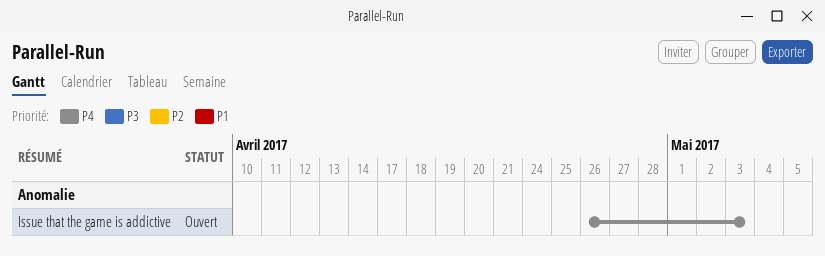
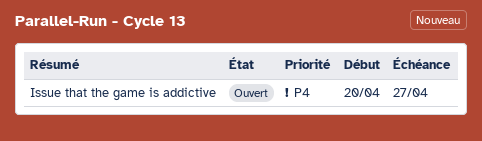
Issue that the game is addictive, start: Apr 26 -> Apr 20
Issue that the game is addictive, due: May 3 -> Apr 27

